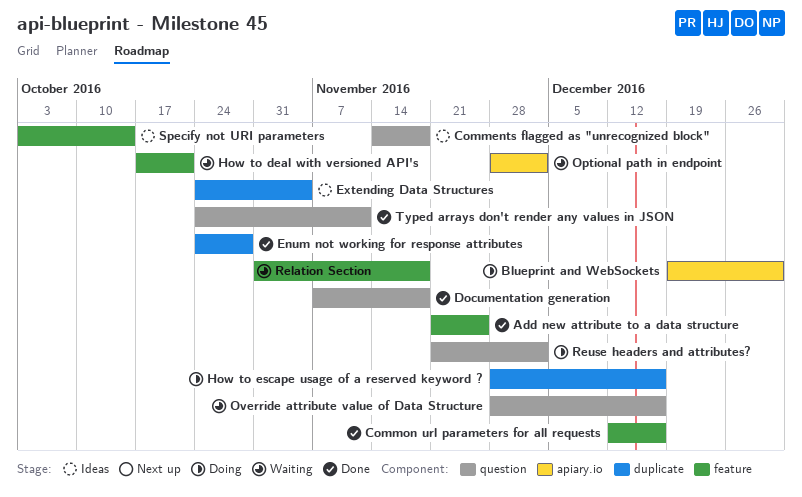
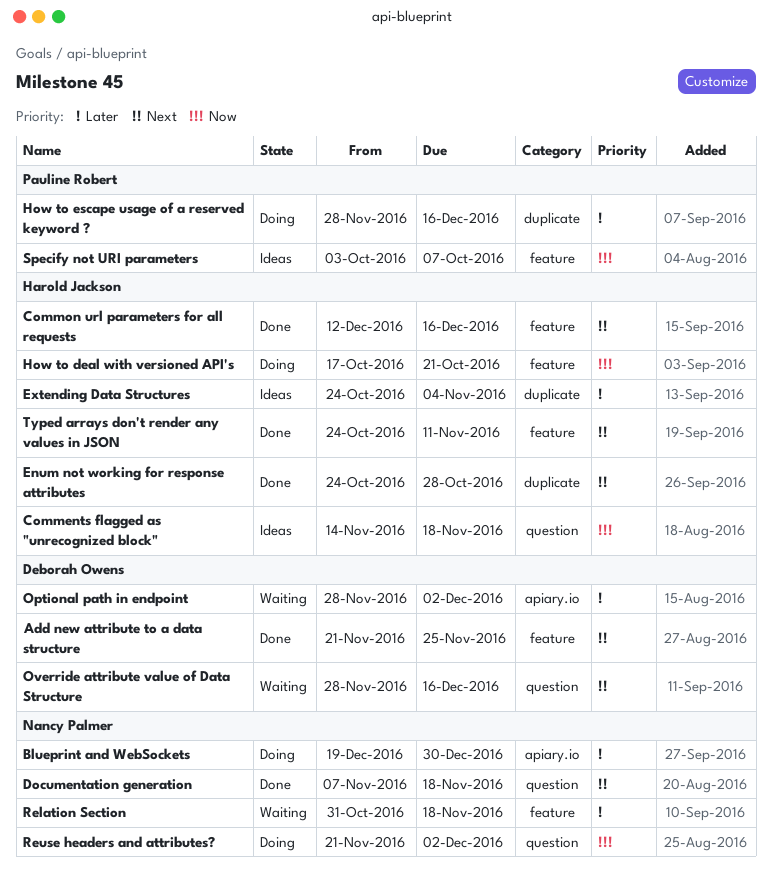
How to deal with versioned API's, status: Waiting -> Doing
Specify not URI parameters, due: Oct 14 -> Oct 7
Typed arrays don't render any values in JSON, label: question -> feature

